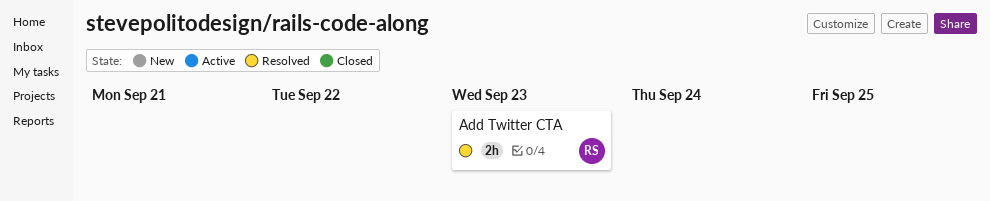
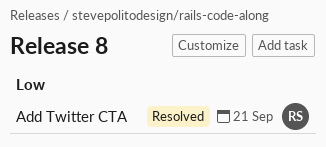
Add Twitter CTA, due: Sep 23 -> Sep 21

